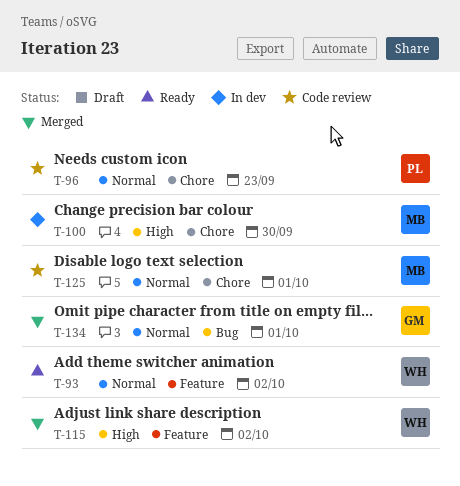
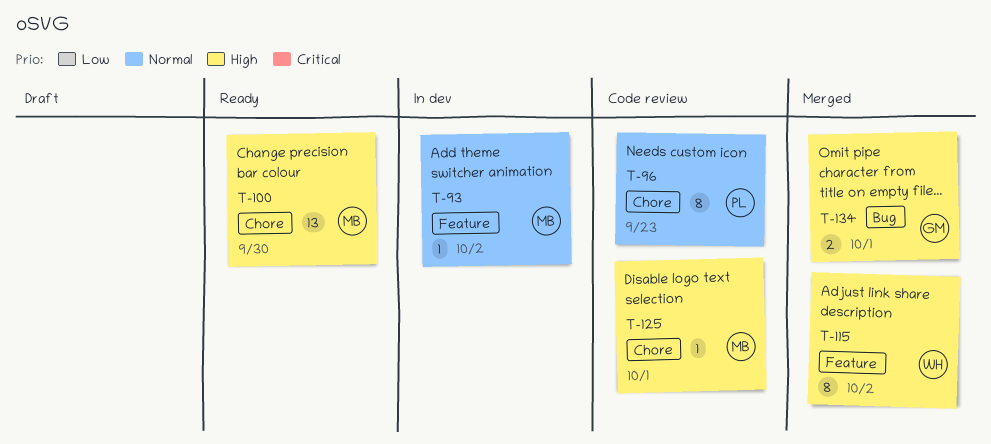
T-93, status: Ready -> In dev
T-93, owner: WH -> MB
T-100, status: In dev -> Ready
T-125, priority: Normal -> High
T-134, priority: Normal -> High

